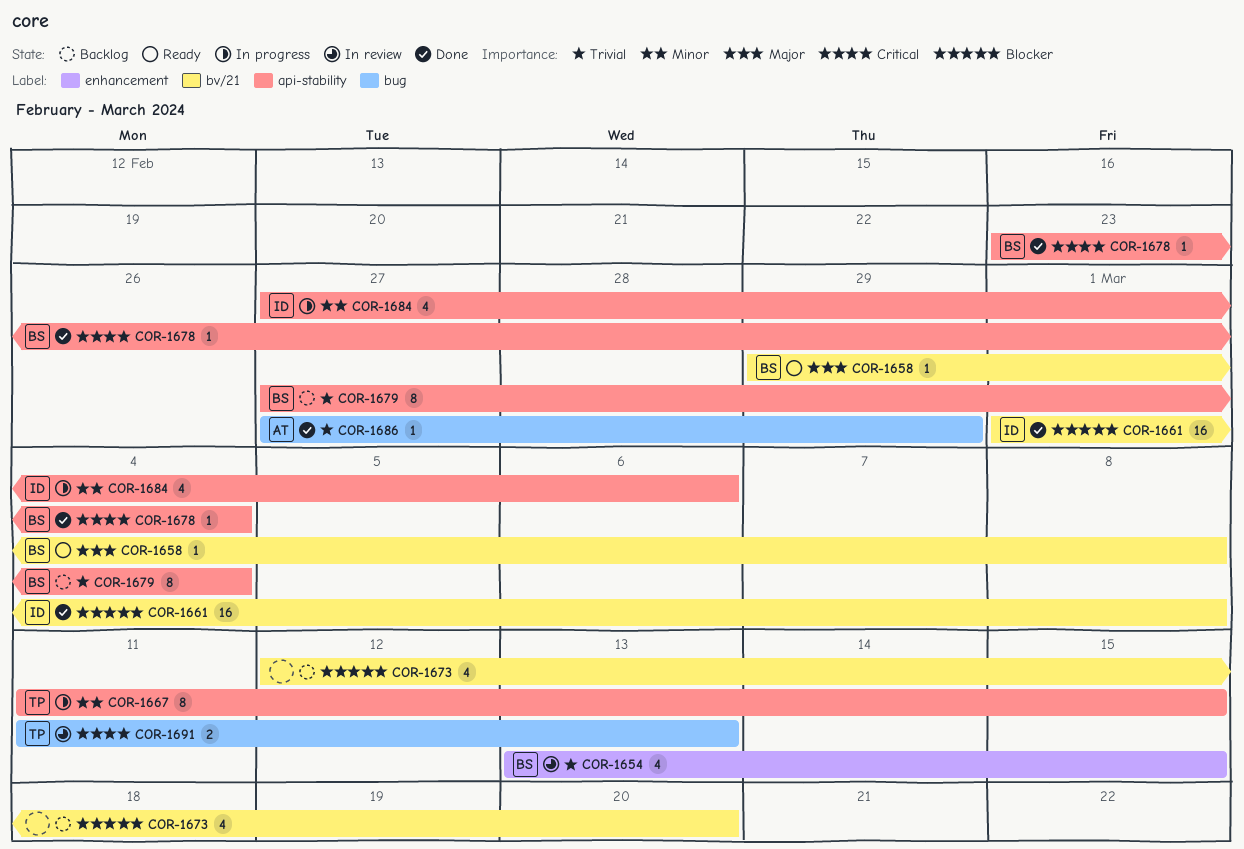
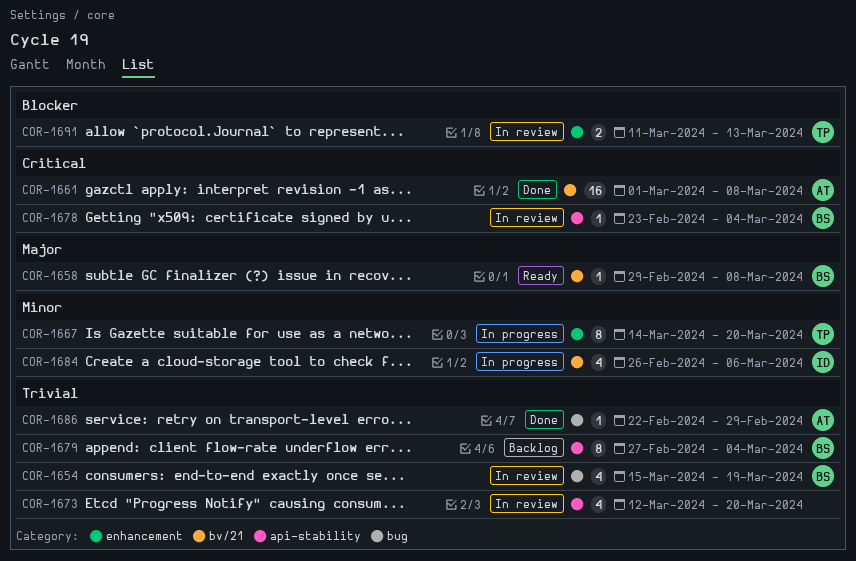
COR-1654, label: enhancement -> bug
COR-1654, start: Mar 13 -> Mar 15
COR-1654, due: Mar 15 -> Mar 19
COR-1661, owner: ID -> AT
COR-1661, priority: Blocker -> Critical
COR-1667, label: api-stability -> enhancement
COR-1667, start: Mar 11 -> Mar 14
COR-1667, due: Mar 15 -> Mar 20
COR-1673, status: Backlog -> In review
COR-1673, priority: Blocker -> Trivial
COR-1673, label: bv/21 -> api-stability
COR-1678, status: Done -> In review
COR-1684, label: api-stability -> bv/21
COR-1684, start: Feb 27 -> Feb 26
COR-1686, start: Feb 27 -> Feb 22
COR-1691, priority: Critical -> Blocker
COR-1691, label: bug -> enhancement

